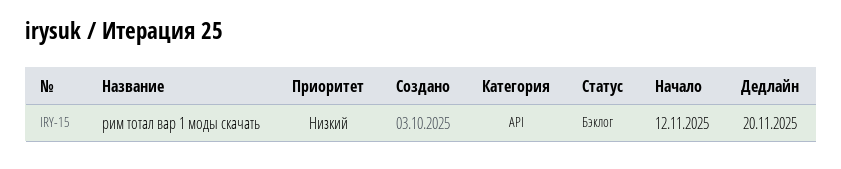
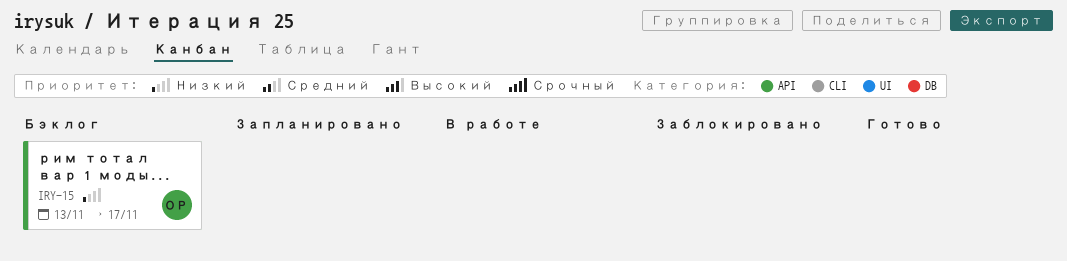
IRY-15, start: Nov 12 -> Nov 13
IRY-15, due: Nov 20 -> Nov 17

